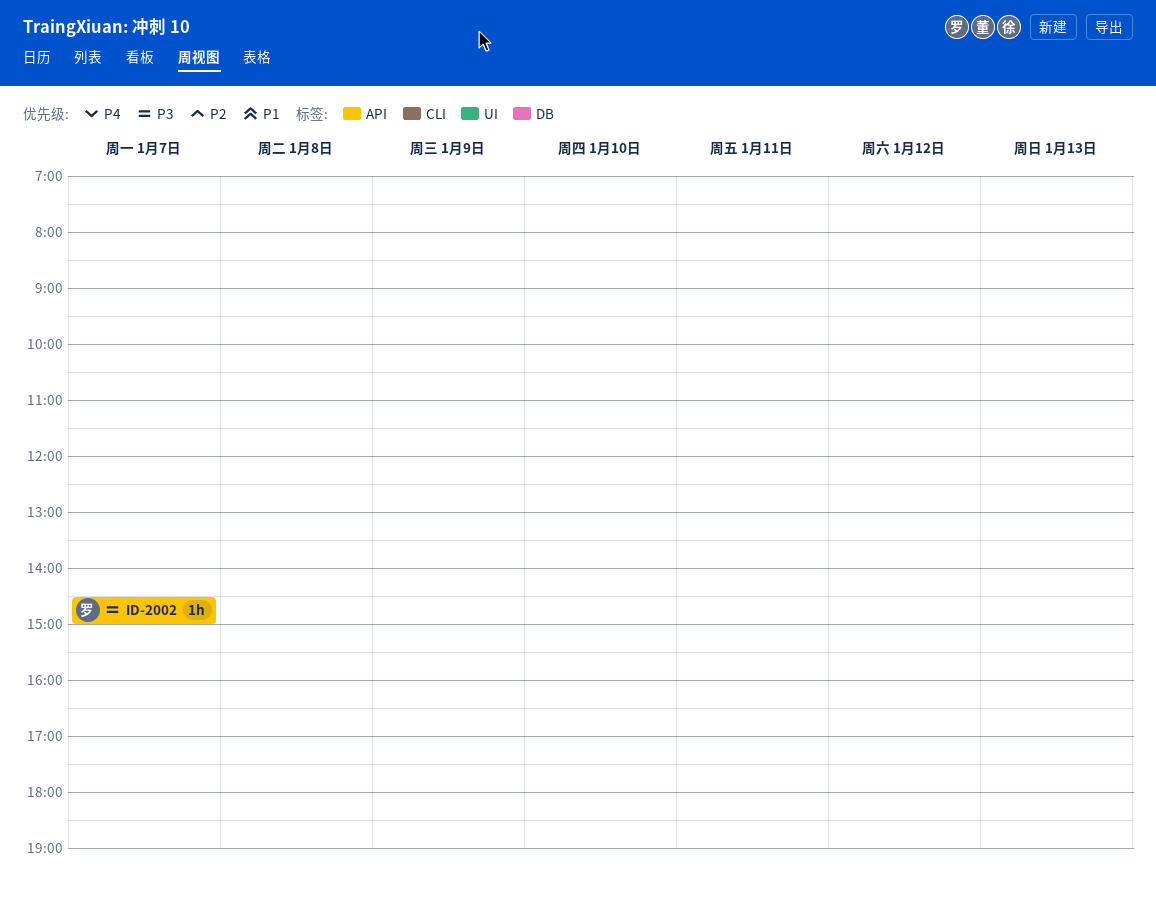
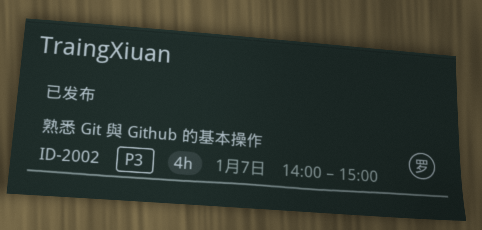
ID-2002, estimate: 1h -> 4h
ID-2002, begins: 14:30 -> 14:00

